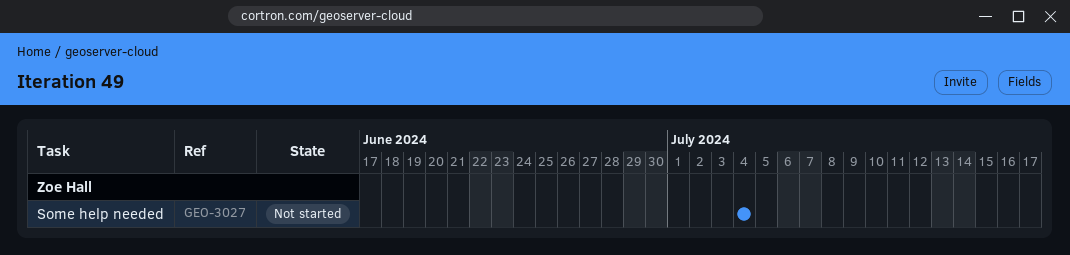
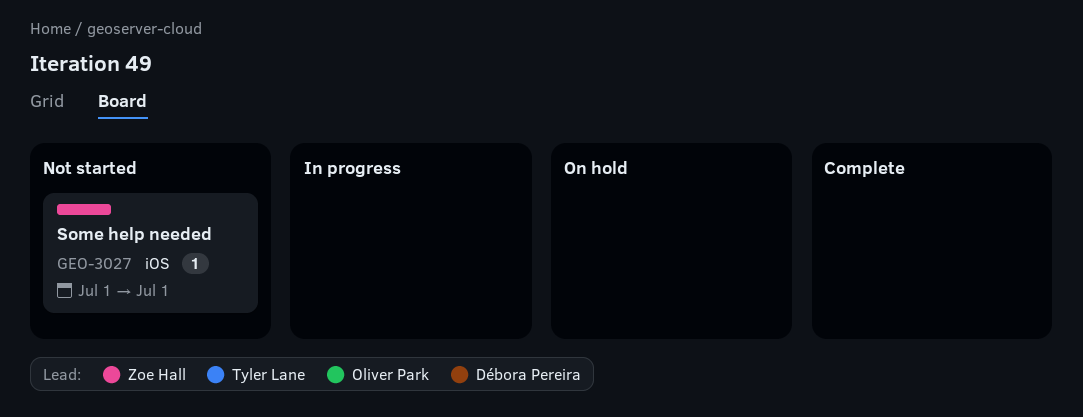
GEO-3027, start: Jul 4 -> Jul 1
GEO-3027, due: Jul 4 -> Jul 1

